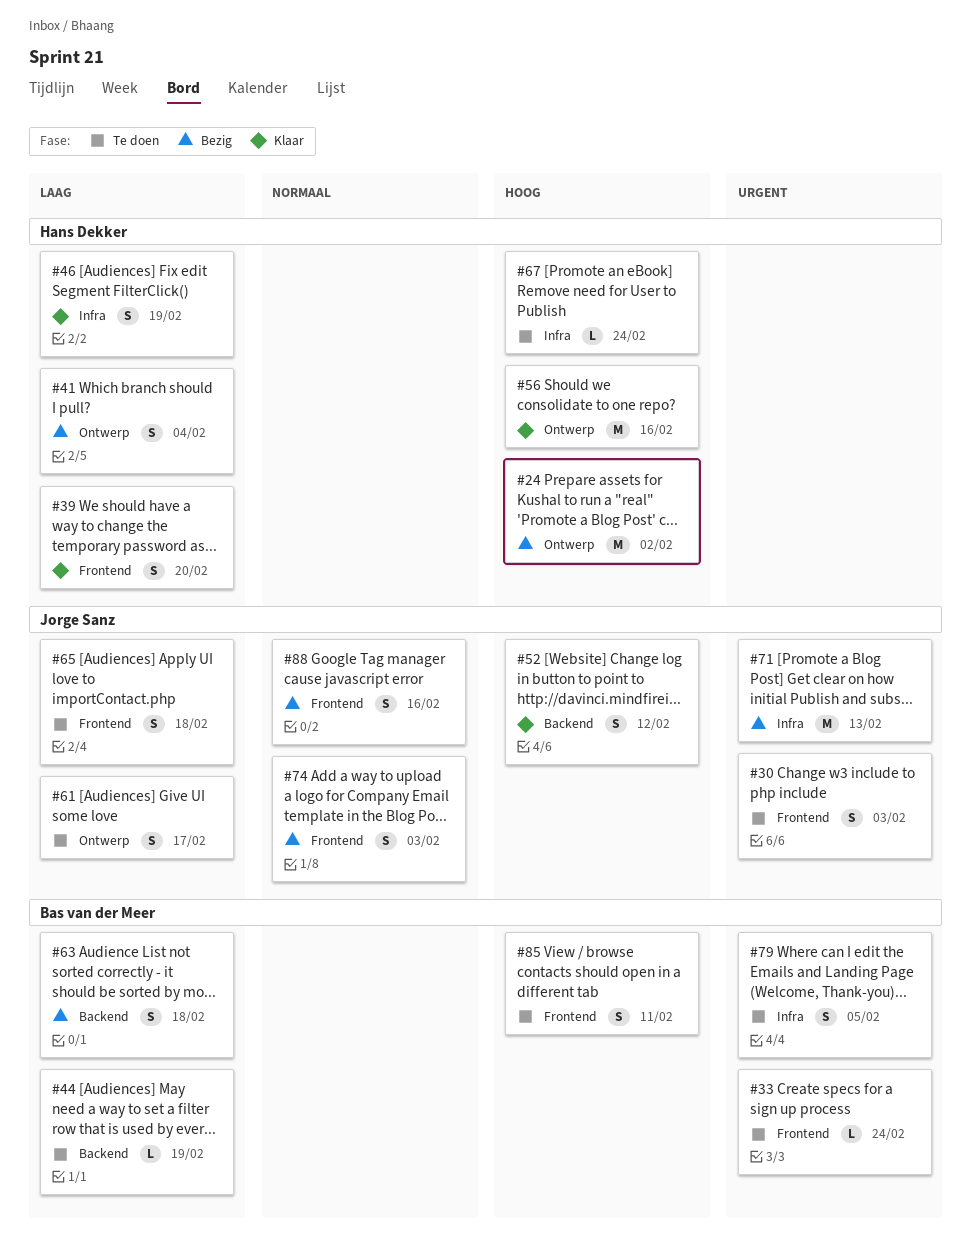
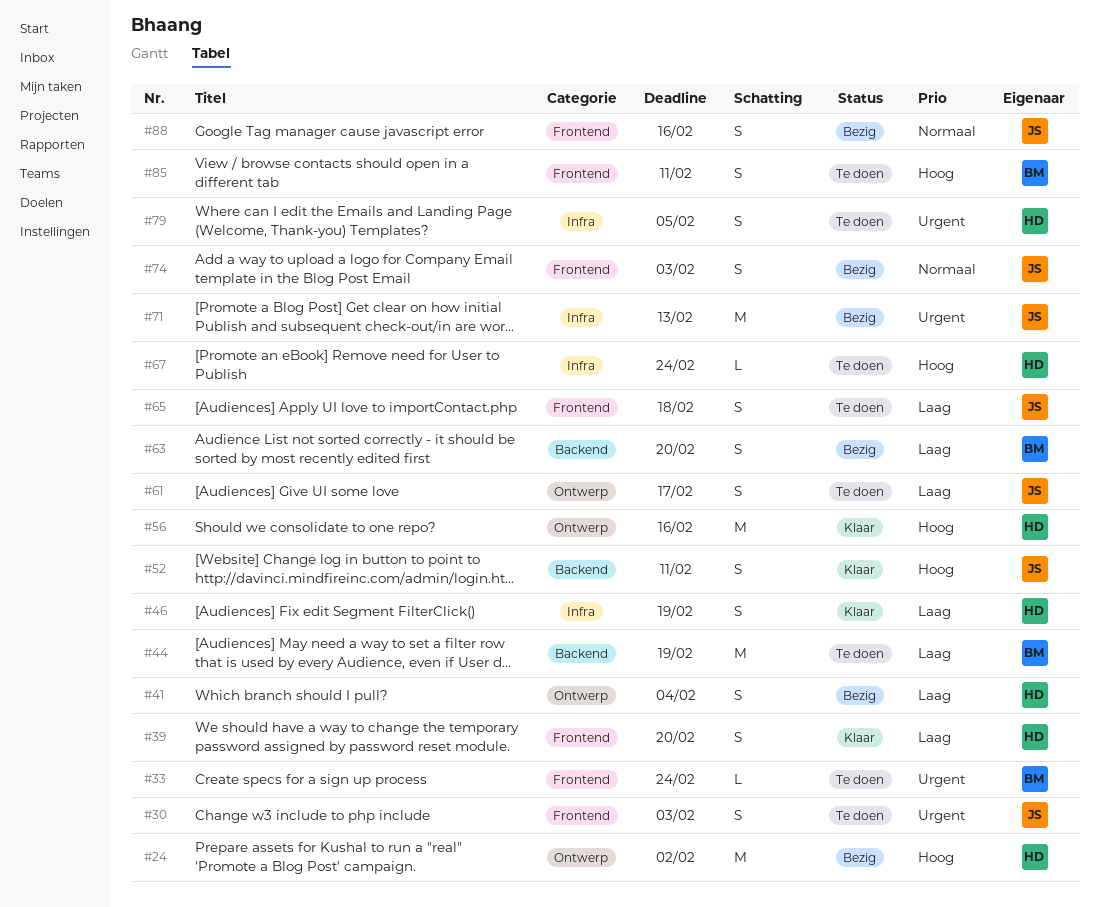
#44, estimate: L -> M
#52, due: Feb 12 -> Feb 11
#63, due: Feb 18 -> Feb 20
#79, owner: Bas van der Meer -> Hans Dekker

